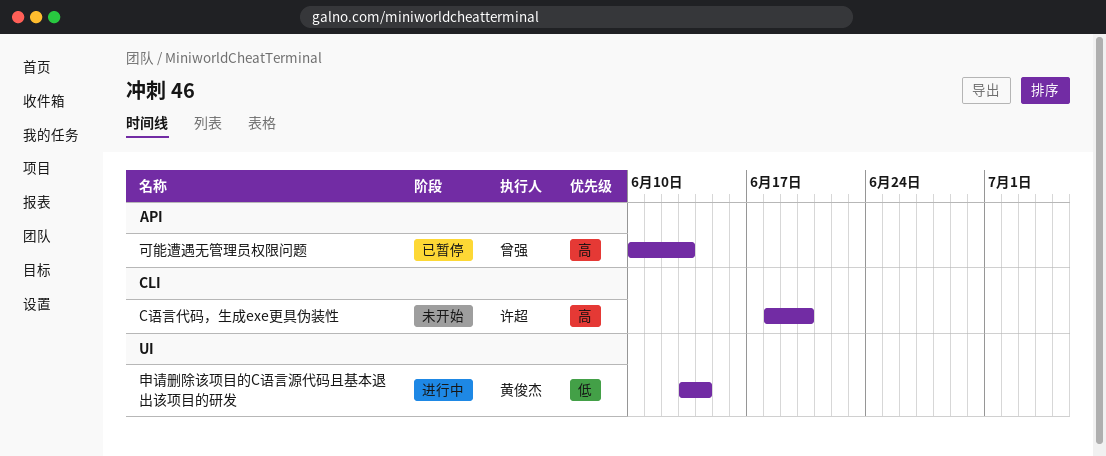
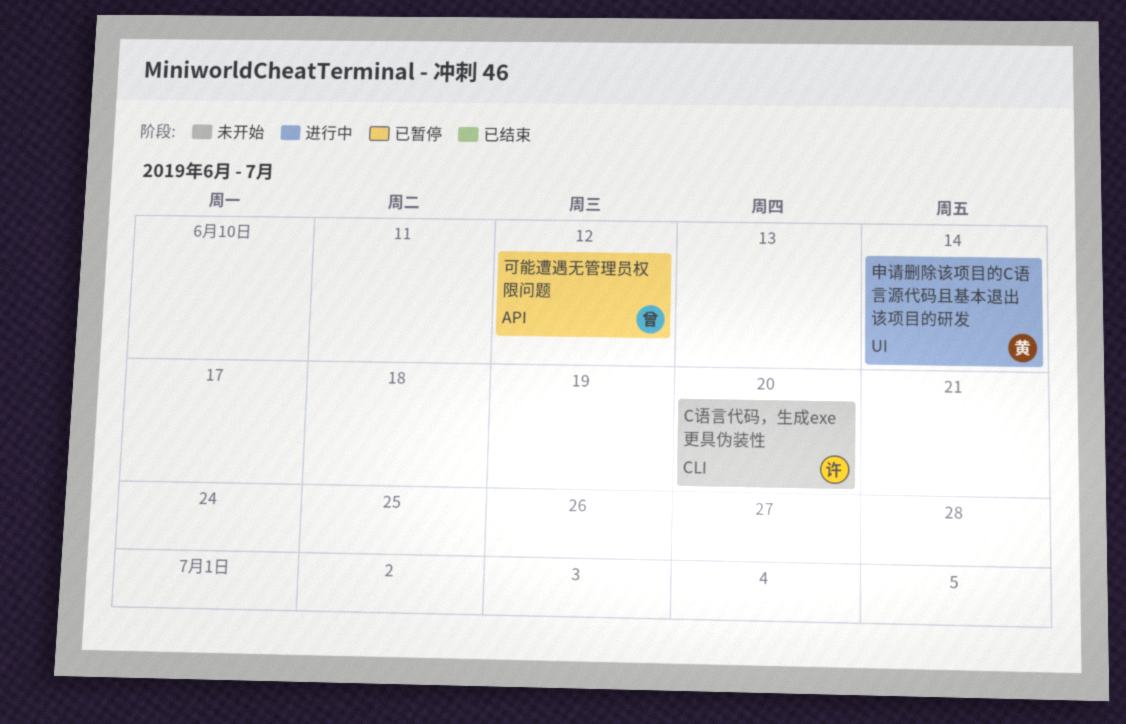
可能遭遇无管理员权限问题, due: Jun 13 -> Jun 12

